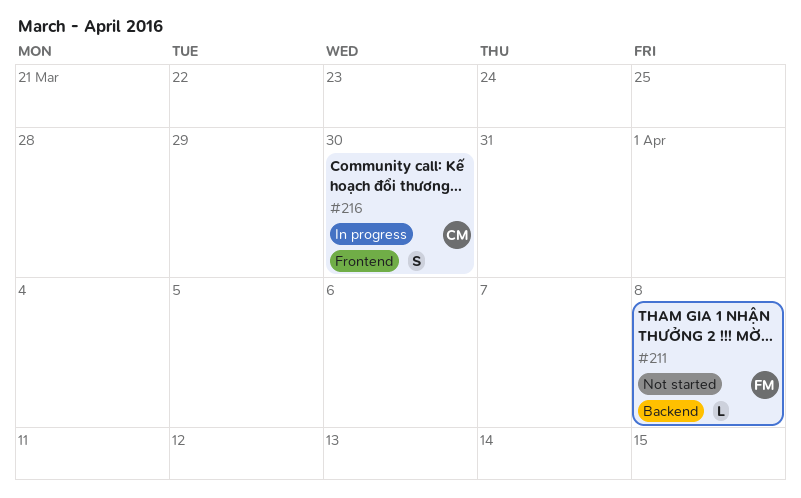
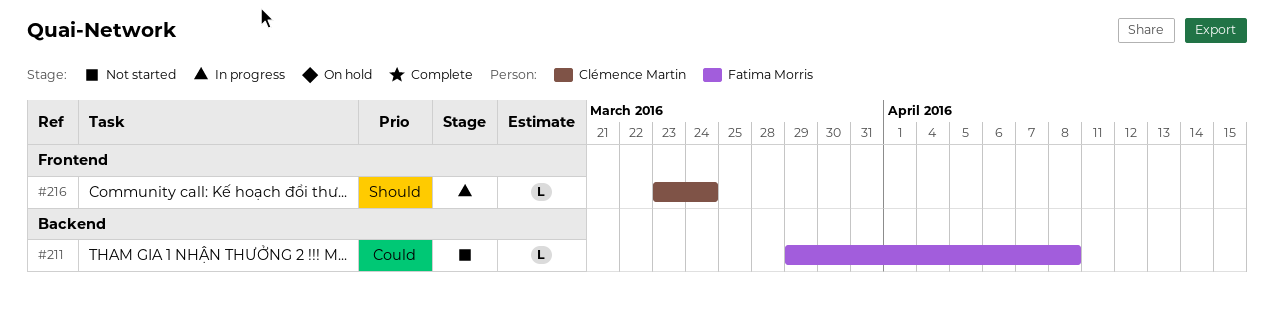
#216, estimate: S -> L
#216, due: Mar 30 -> Mar 24

